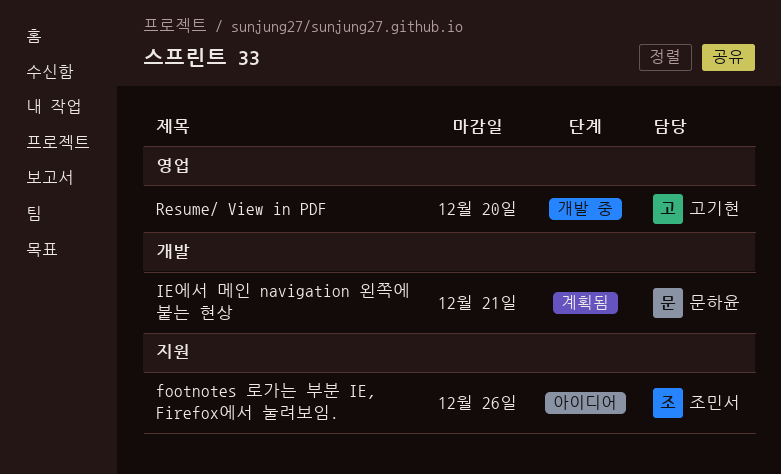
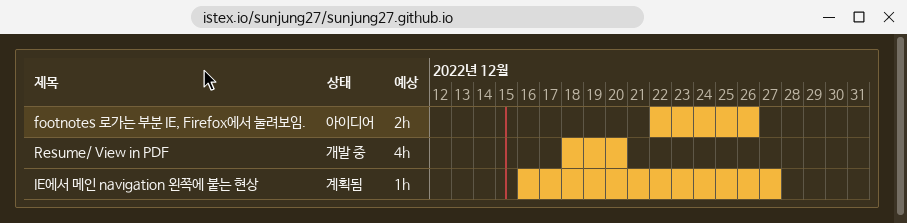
IE에서 메인 navigation 왼쪽에 붙는 현상, due: Dec 21 -> Dec 27

